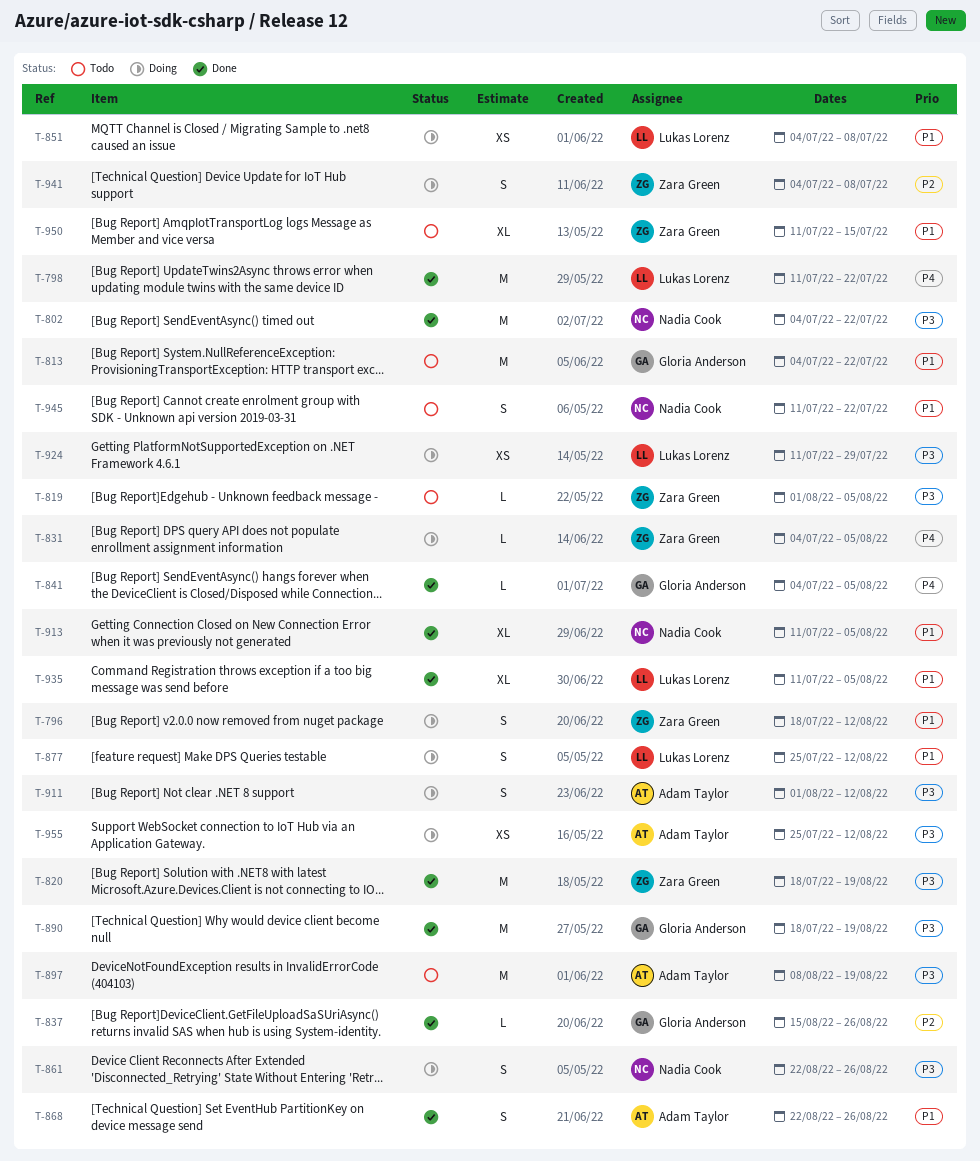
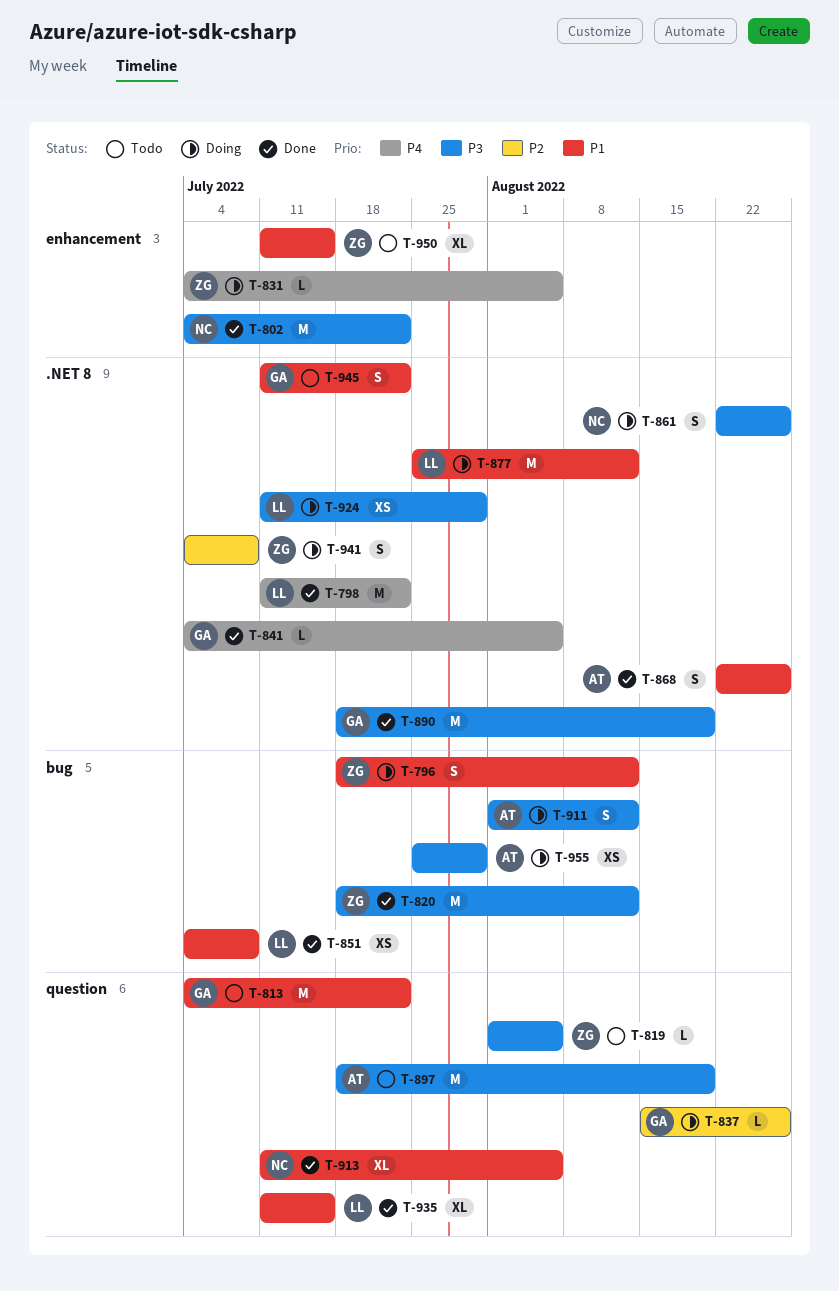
T-820, due: Aug 19 -> Aug 12
T-837, status: Done -> Doing
T-851, status: Doing -> Done
T-877, estimate: S -> M
T-897, start: Aug 8 -> Jul 18
T-935, due: Aug 5 -> Jul 15
T-945, owner: Nadia Cook -> Gloria Anderson
T-955, due: Aug 12 -> Jul 29

